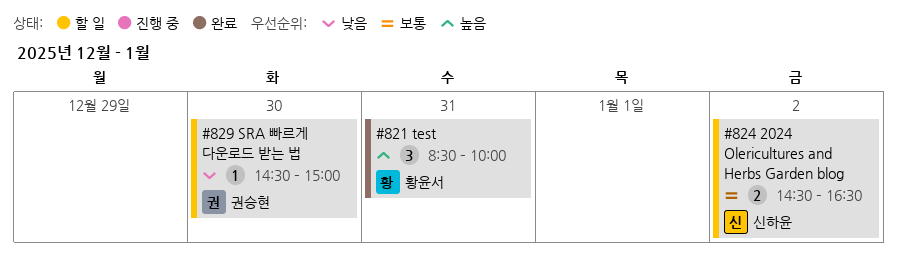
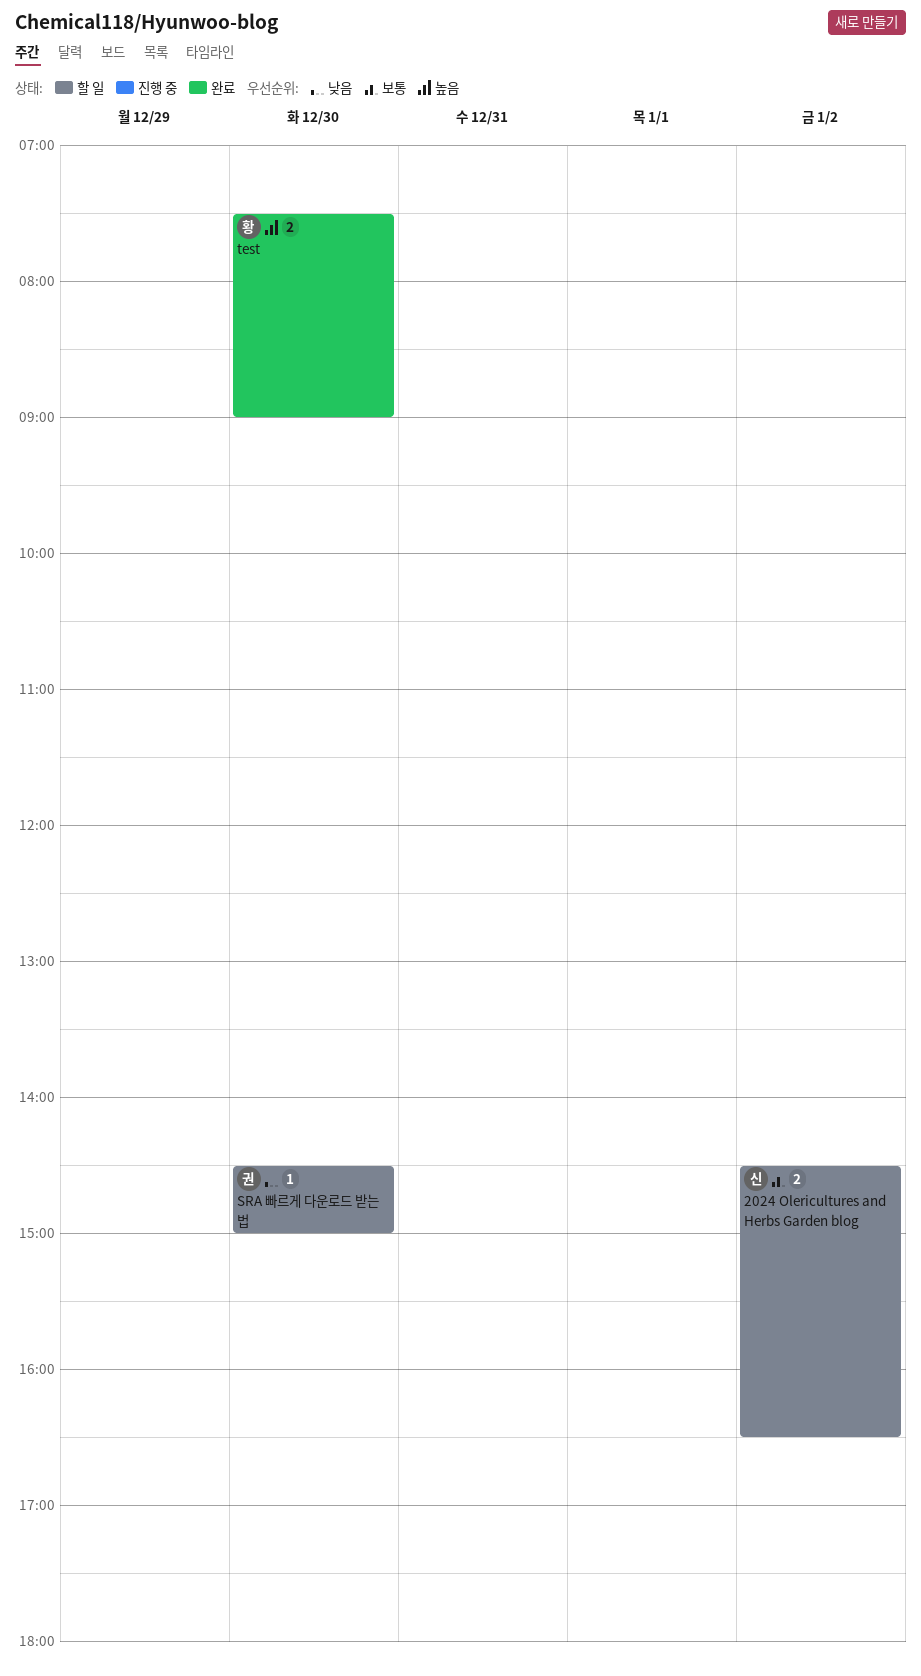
test, estimate: 3 -> 2
test, day: Dec 31 -> Dec 30
test, begins: 08:30 -> 07:30
test, ends: 10:00 -> 09:00

